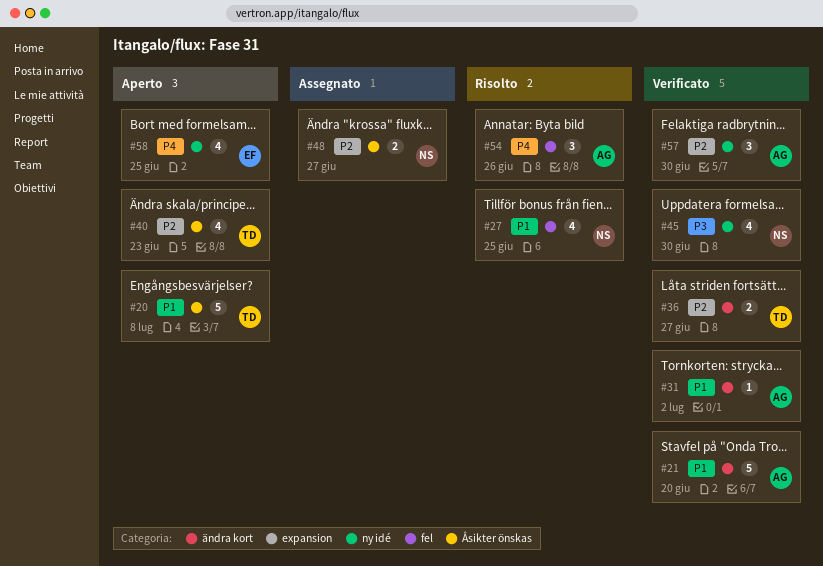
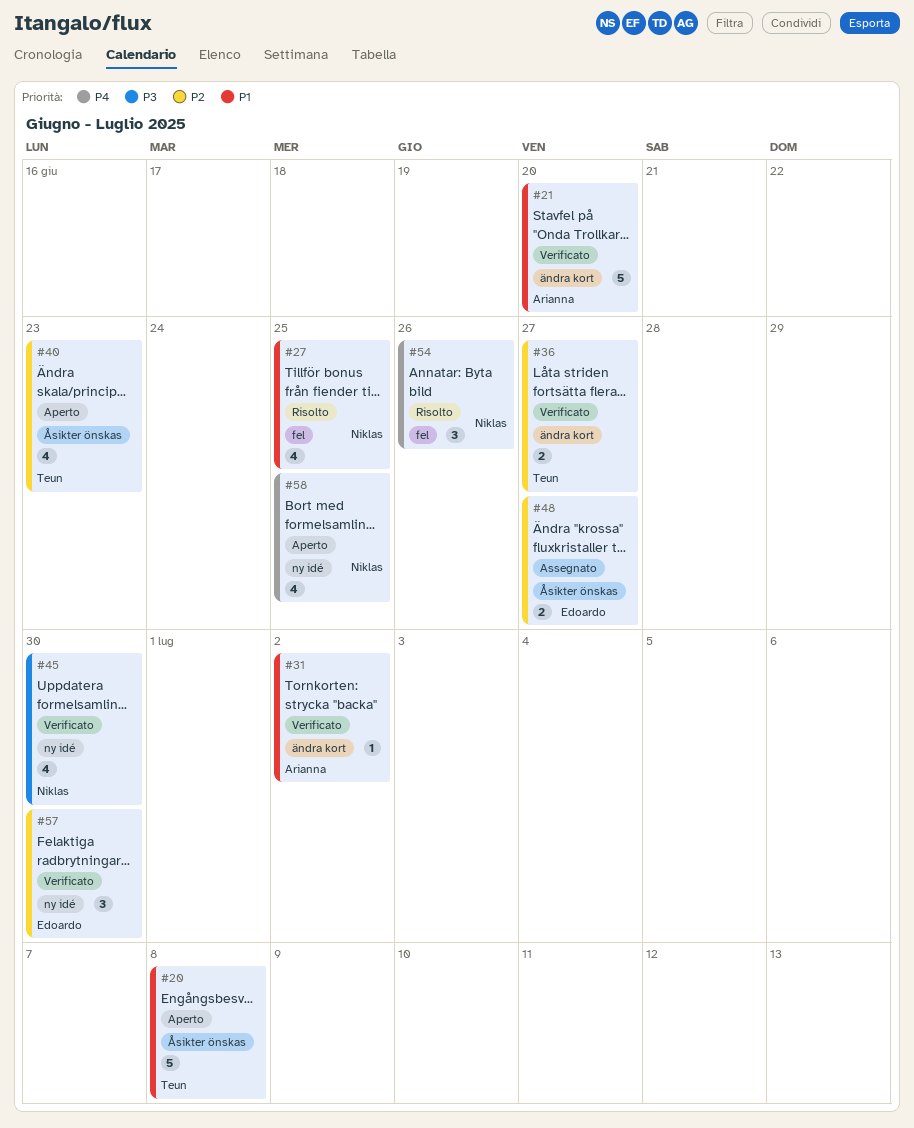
#48, owner: Niklas -> Edoardo
#54, owner: Arianna -> Niklas
#57, owner: Arianna -> Edoardo
#58, owner: Edoardo -> Niklas

